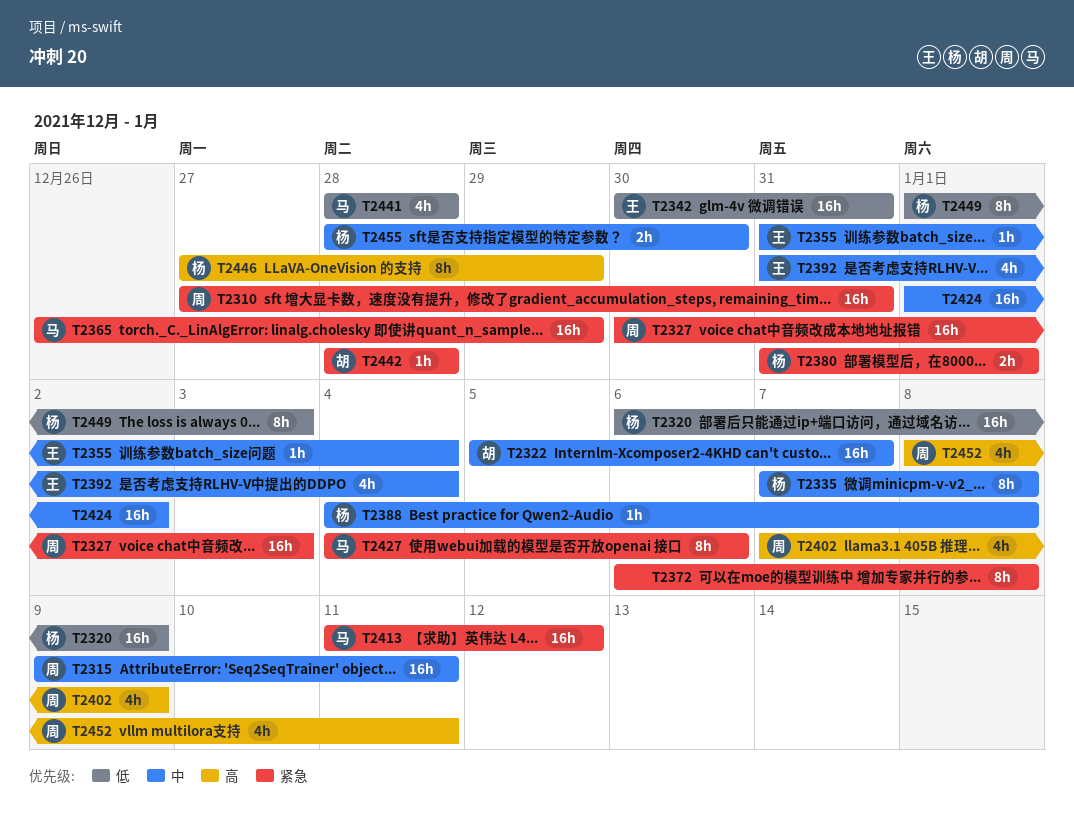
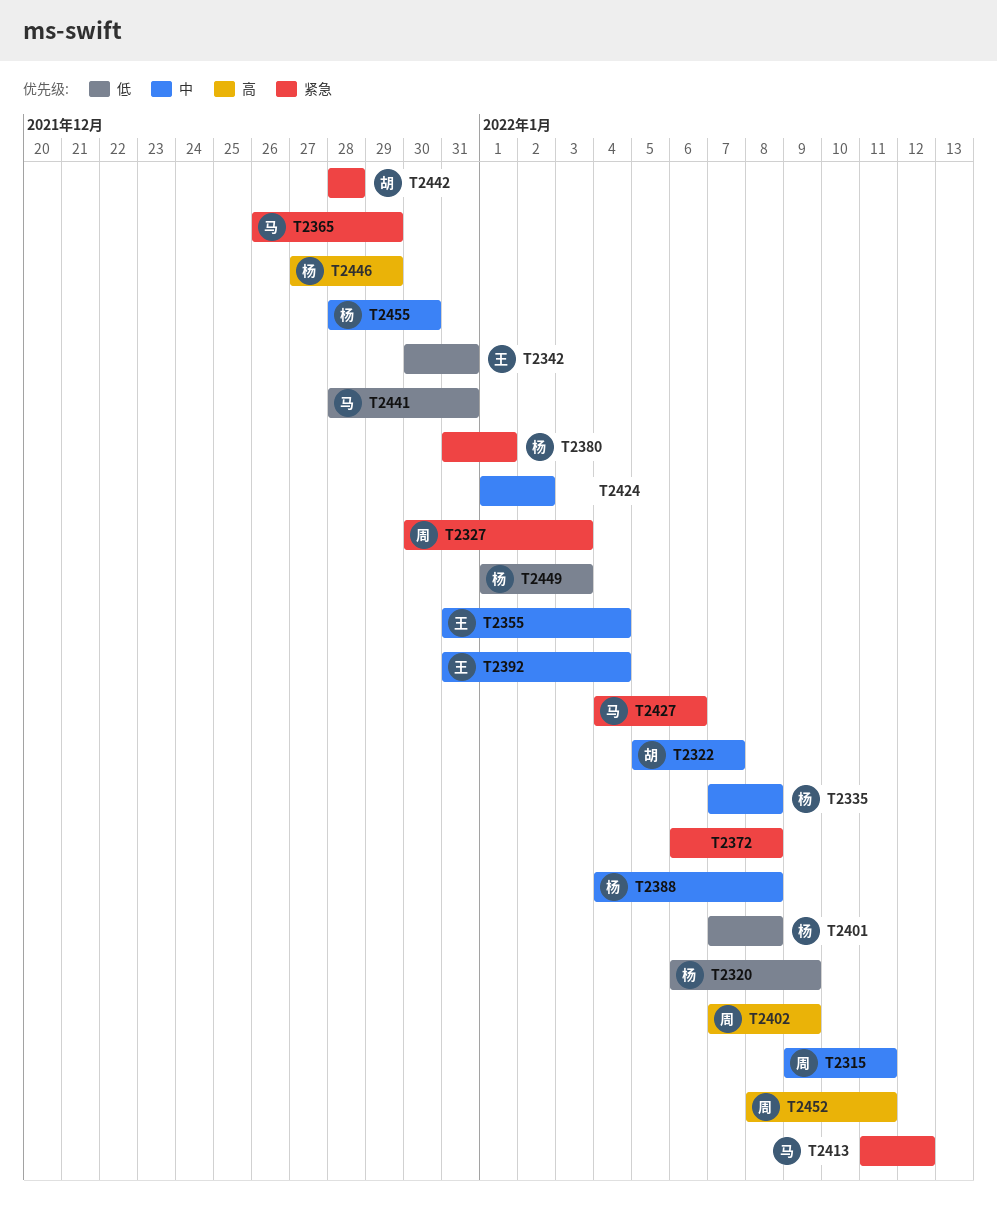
T2310: present -> none
T2401: none -> present
T2441, due: Dec 28 -> Dec 31

